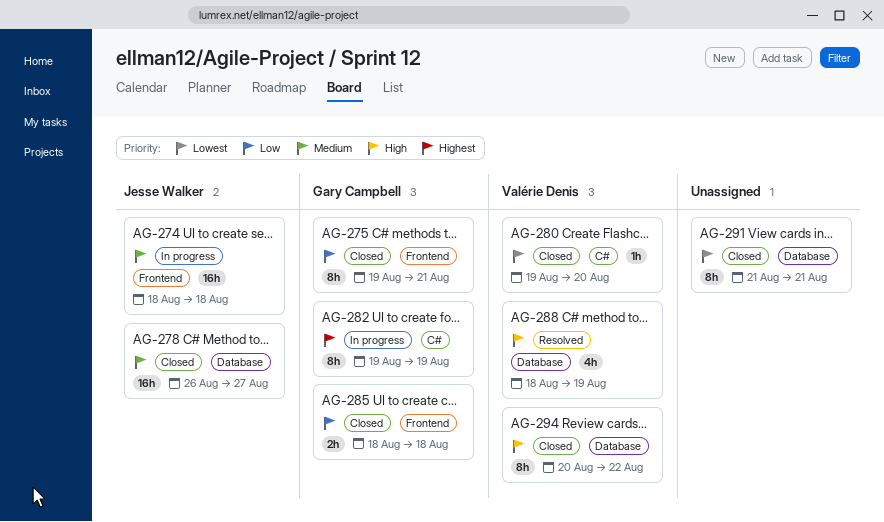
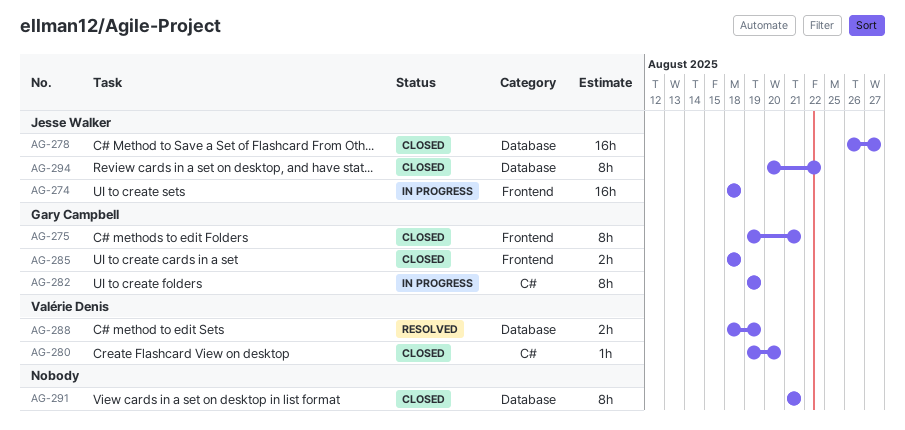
AG-288, estimate: 4h -> 2h
AG-294, owner: Valérie Denis -> Jesse Walker

